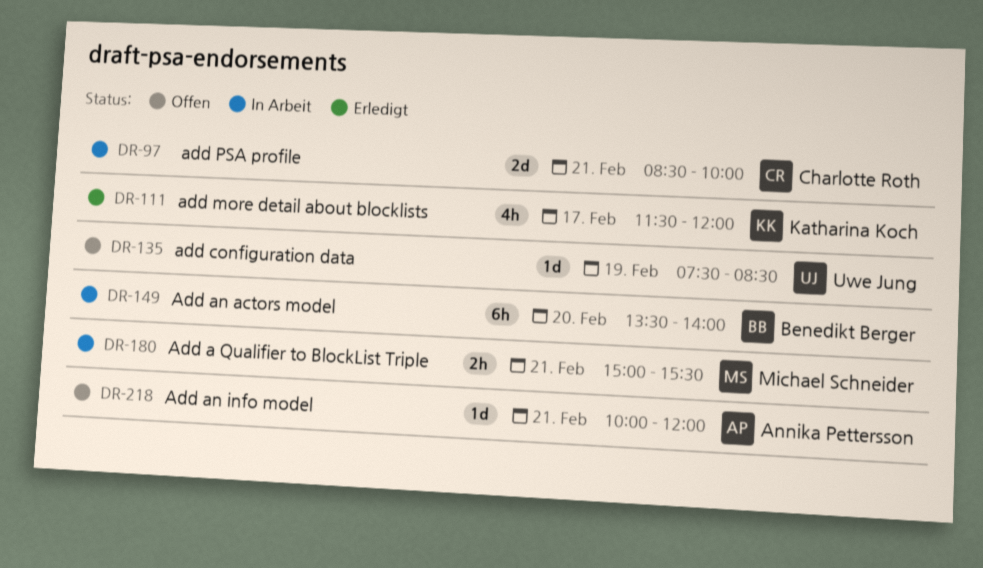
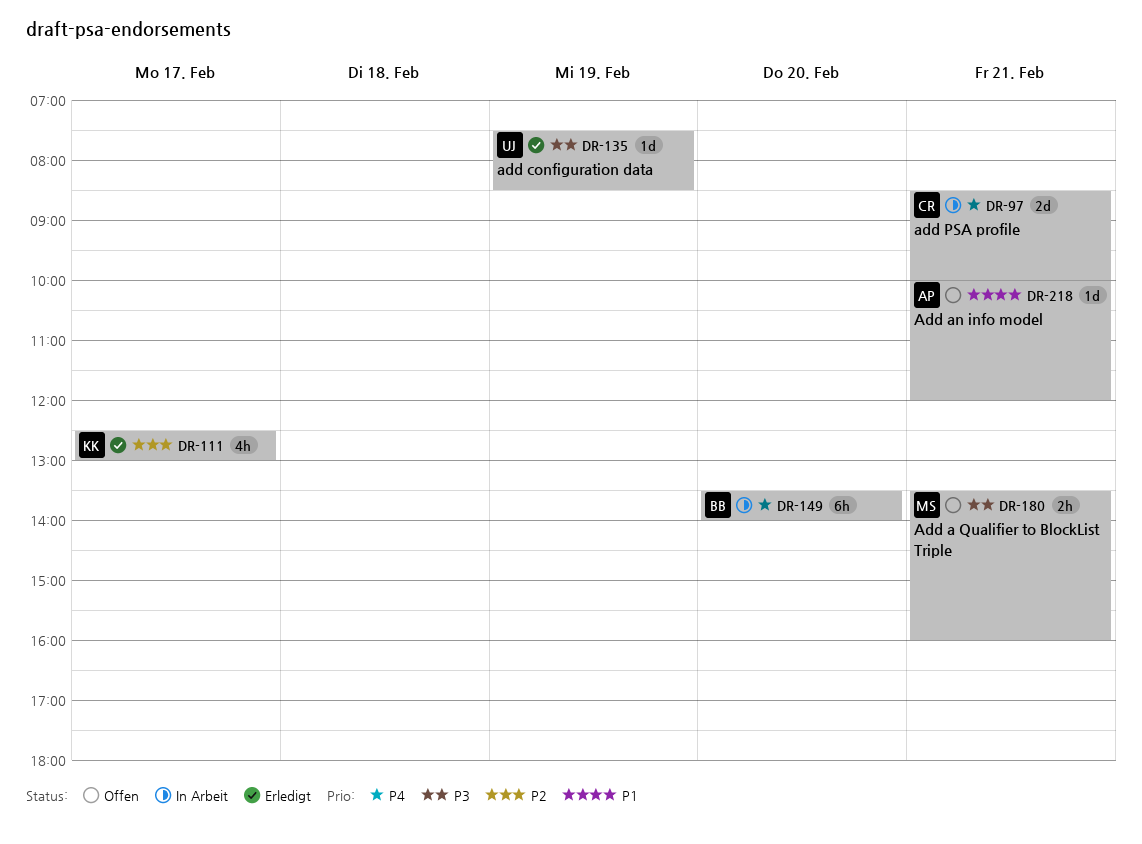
DR-111, begins: 11:30 -> 12:30
DR-111, ends: 12:00 -> 13:00
DR-135, status: Offen -> Erledigt
DR-180, status: In Arbeit -> Offen
DR-180, begins: 15:00 -> 13:30
DR-180, ends: 15:30 -> 16:00

